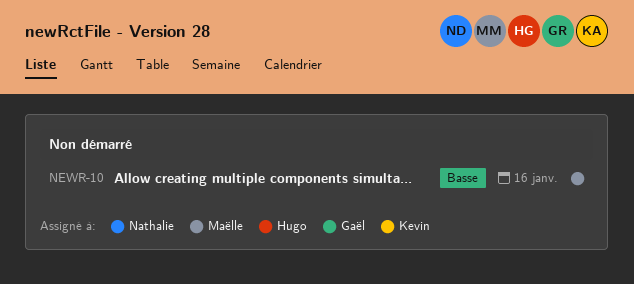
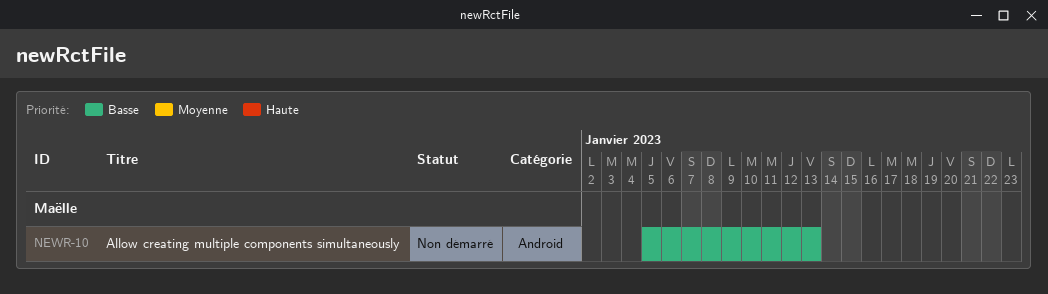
NEWR-10, due: Jan 16 -> Jan 13

